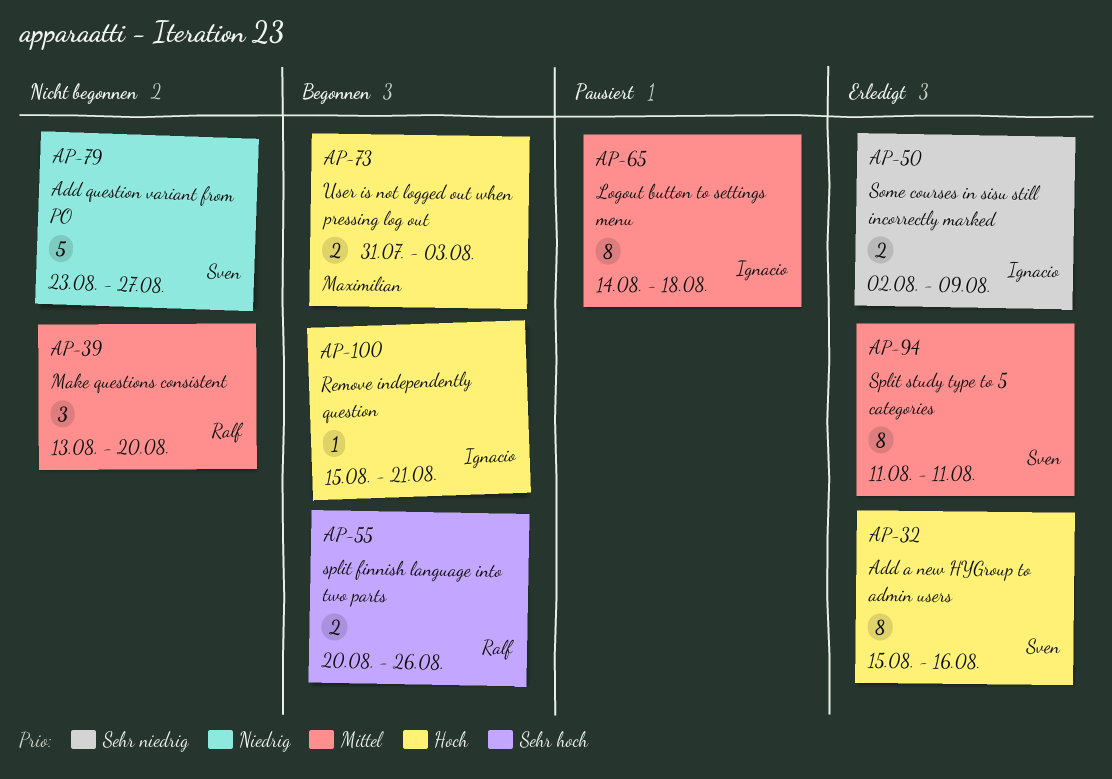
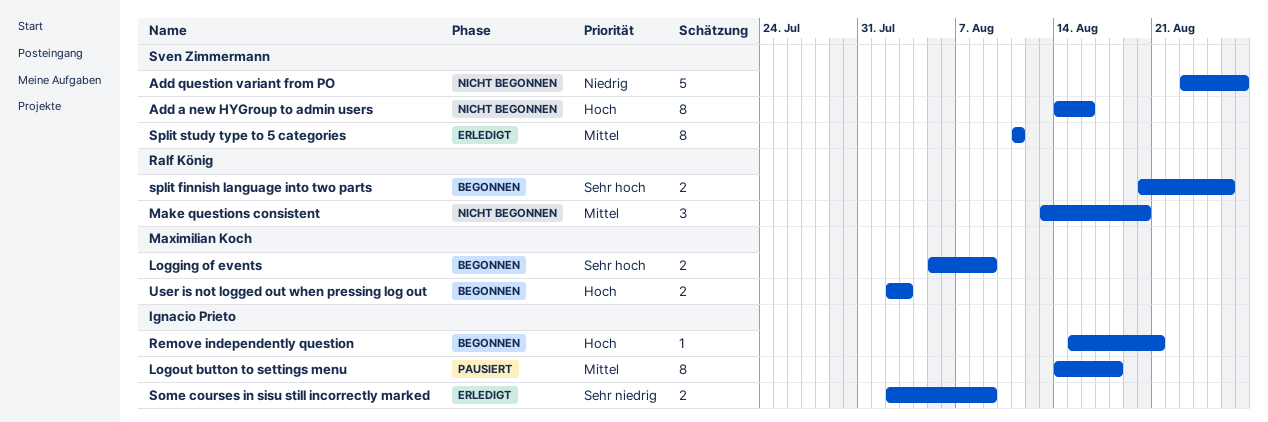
Add a new HYGroup to admin users, status: Erledigt -> Nicht begonnen
Add a new HYGroup to admin users, start: Aug 15 -> Aug 14
Logging of events: none -> present
User is not logged out when pressing log out, start: Jul 31 -> Aug 2

